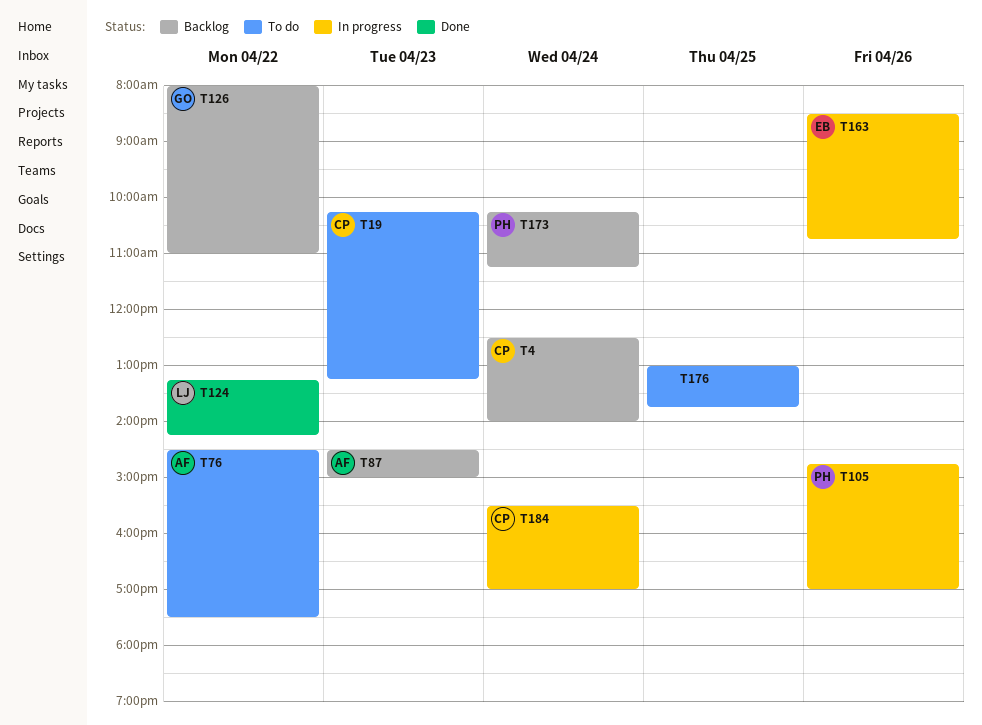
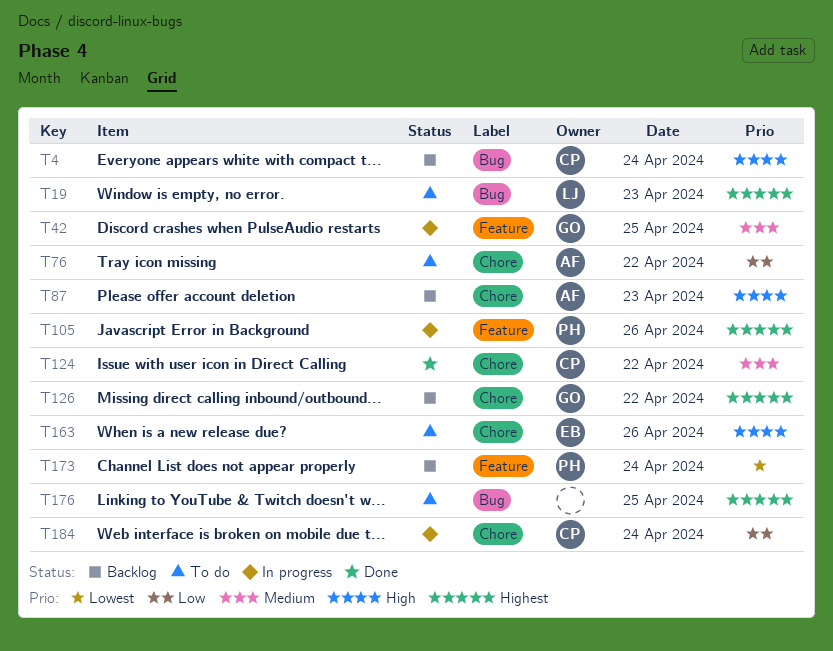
T19, owner: CP -> LJ
T42: none -> present
T124, owner: LJ -> CP
T163, status: In progress -> To do

